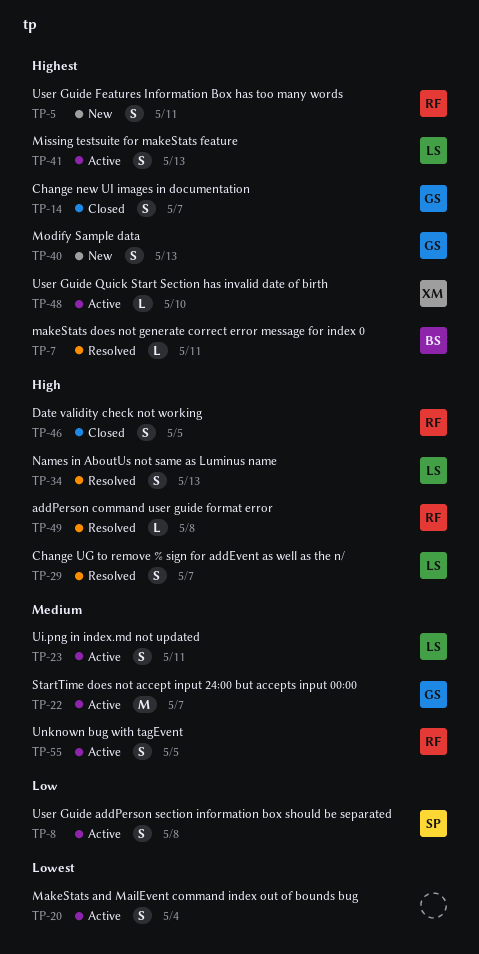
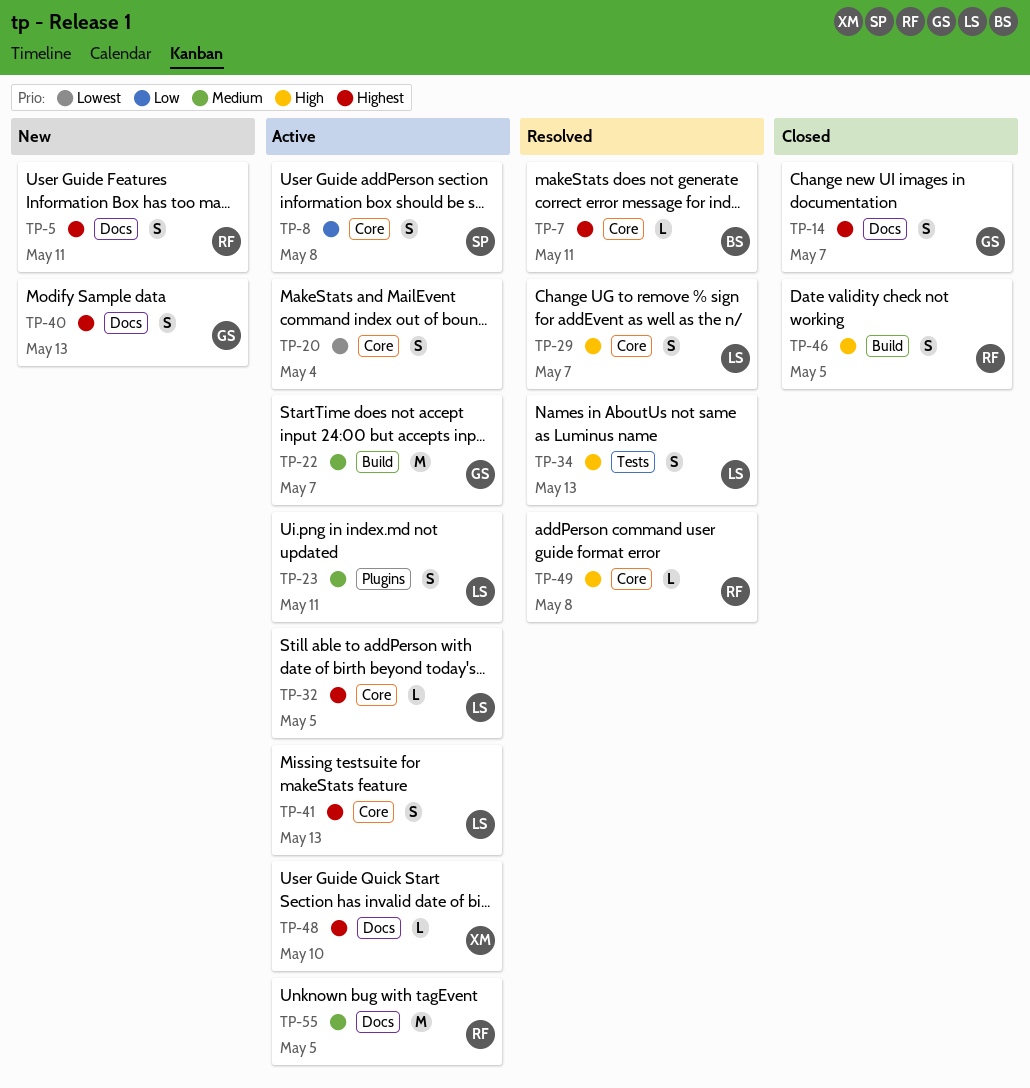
TP-32: none -> present
TP-55, estimate: S -> M

